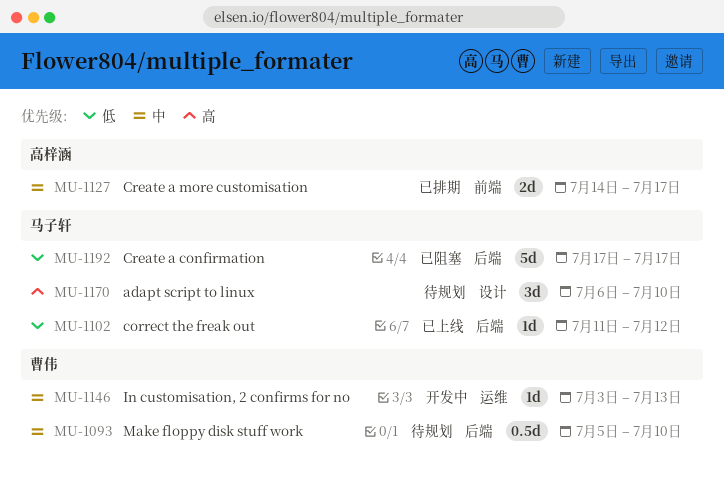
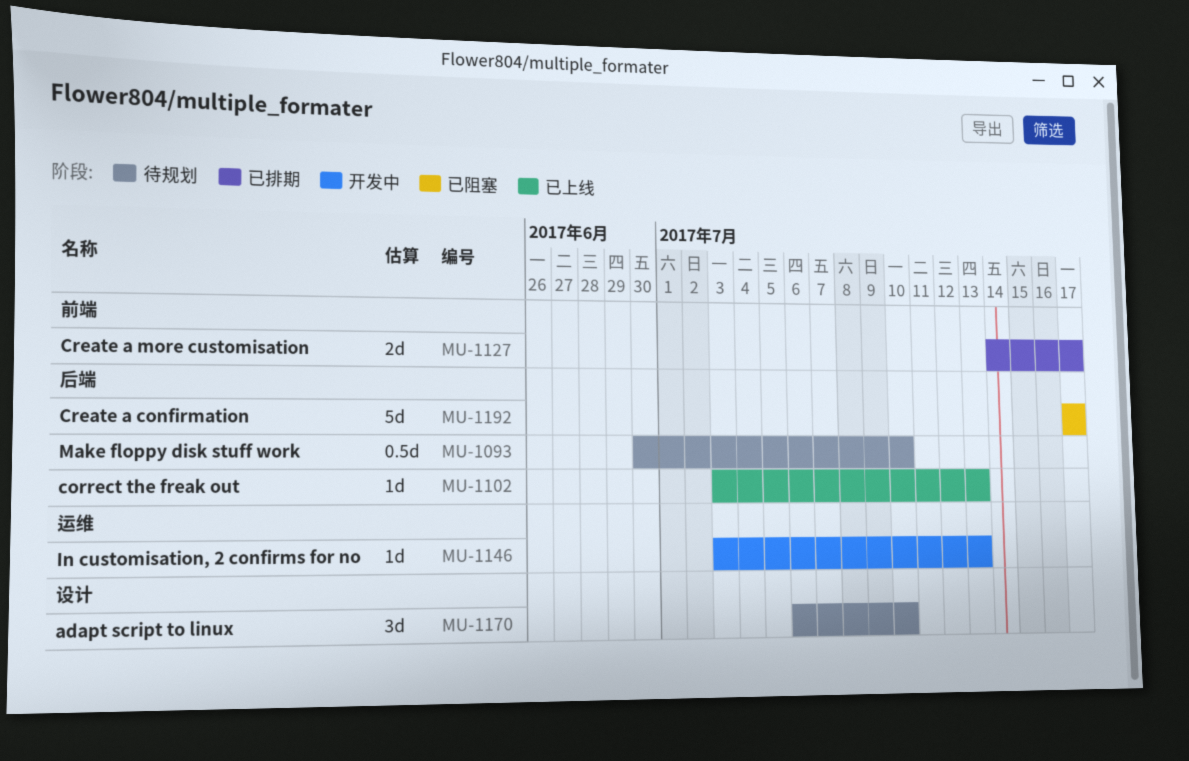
MU-1093, start: Jul 5 -> Jun 30
MU-1102, start: Jul 11 -> Jul 3
MU-1102, due: Jul 12 -> Jul 13

